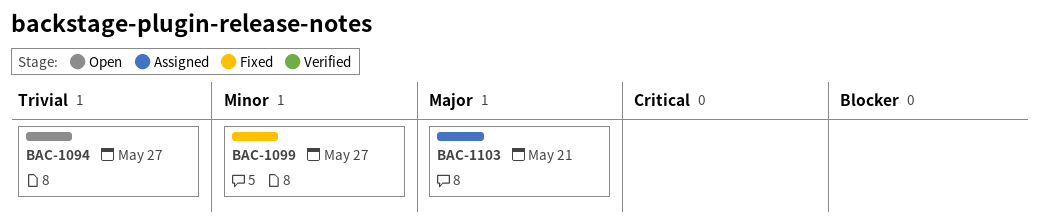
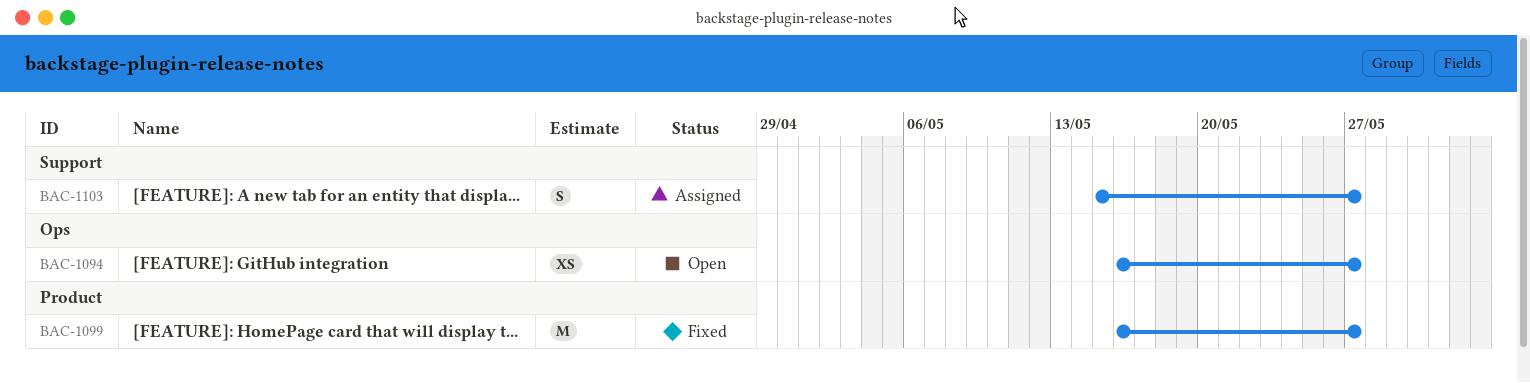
BAC-1103, due: May 21 -> May 27

